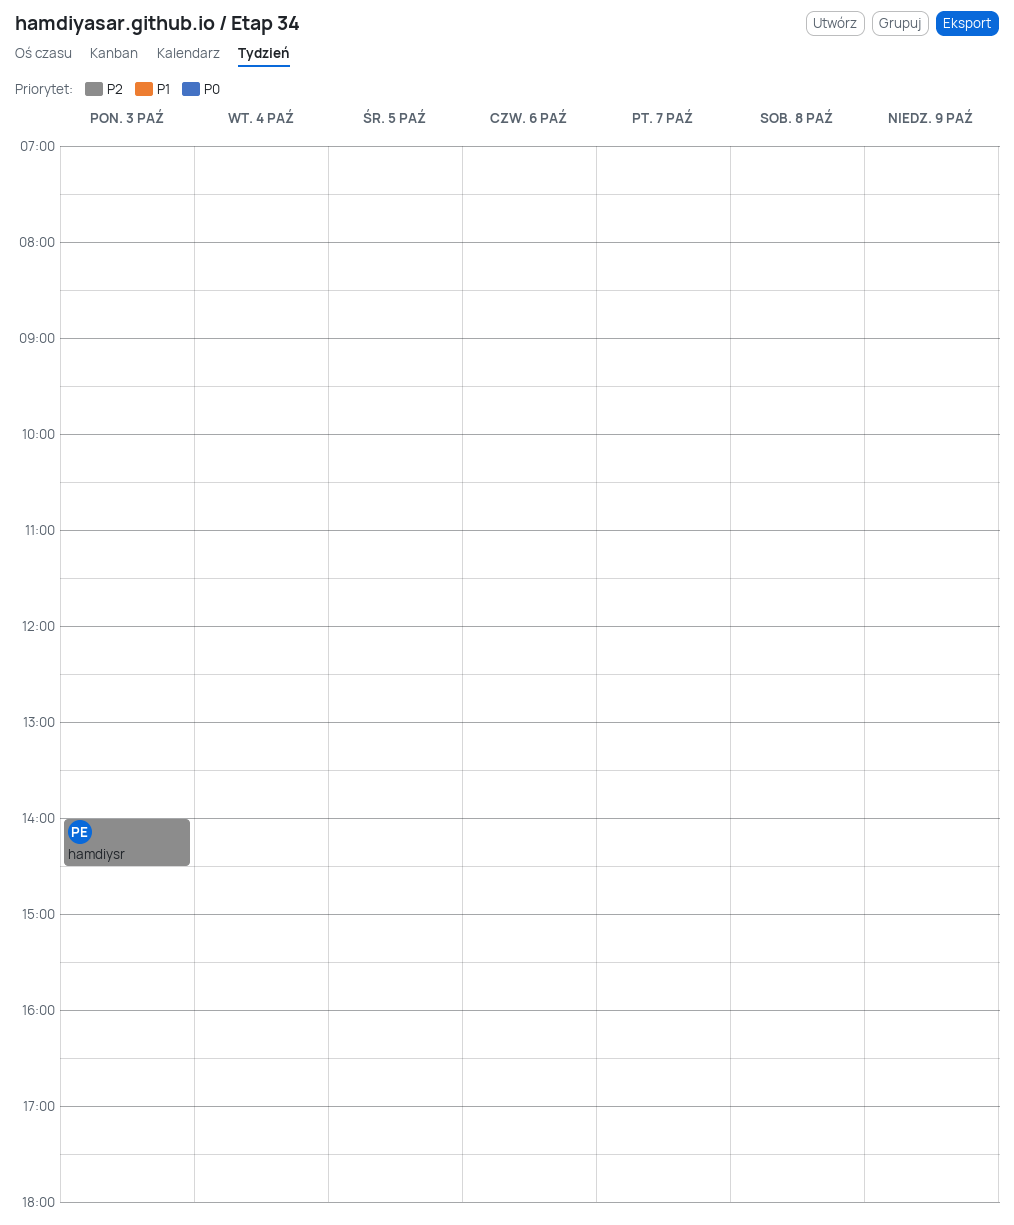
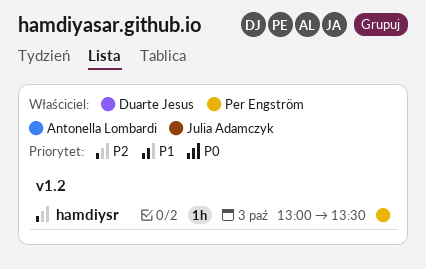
hamdiysr, begins: 14:00 -> 13:00
hamdiysr, ends: 14:30 -> 13:30

